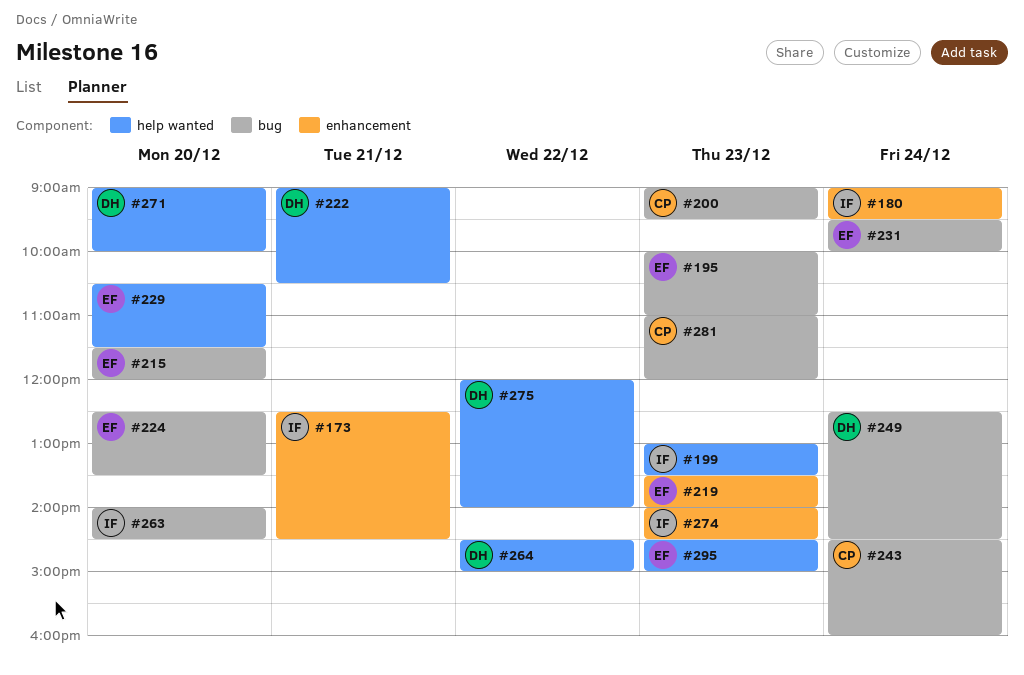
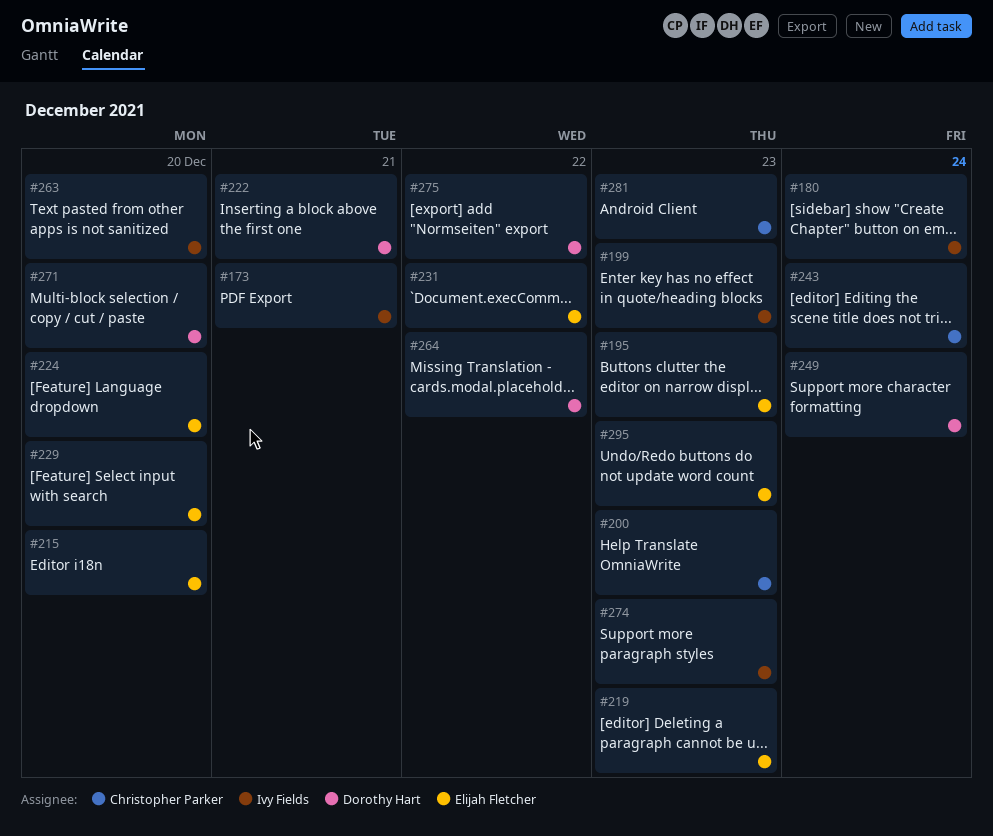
#231, day: Dec 24 -> Dec 22

